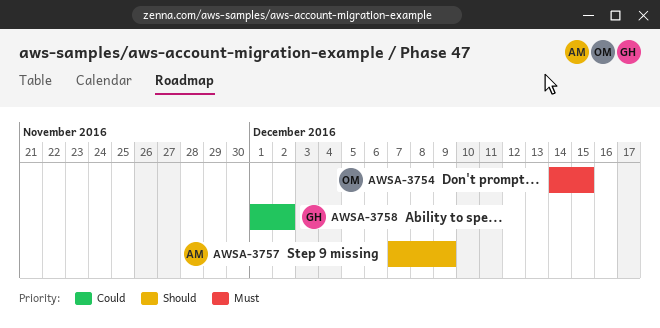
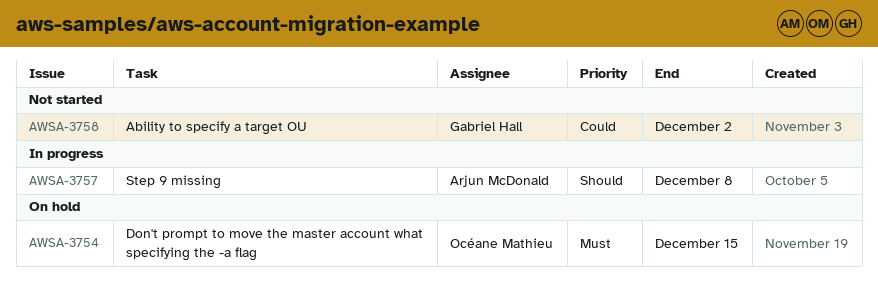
AWSA-3757, due: Dec 9 -> Dec 8

